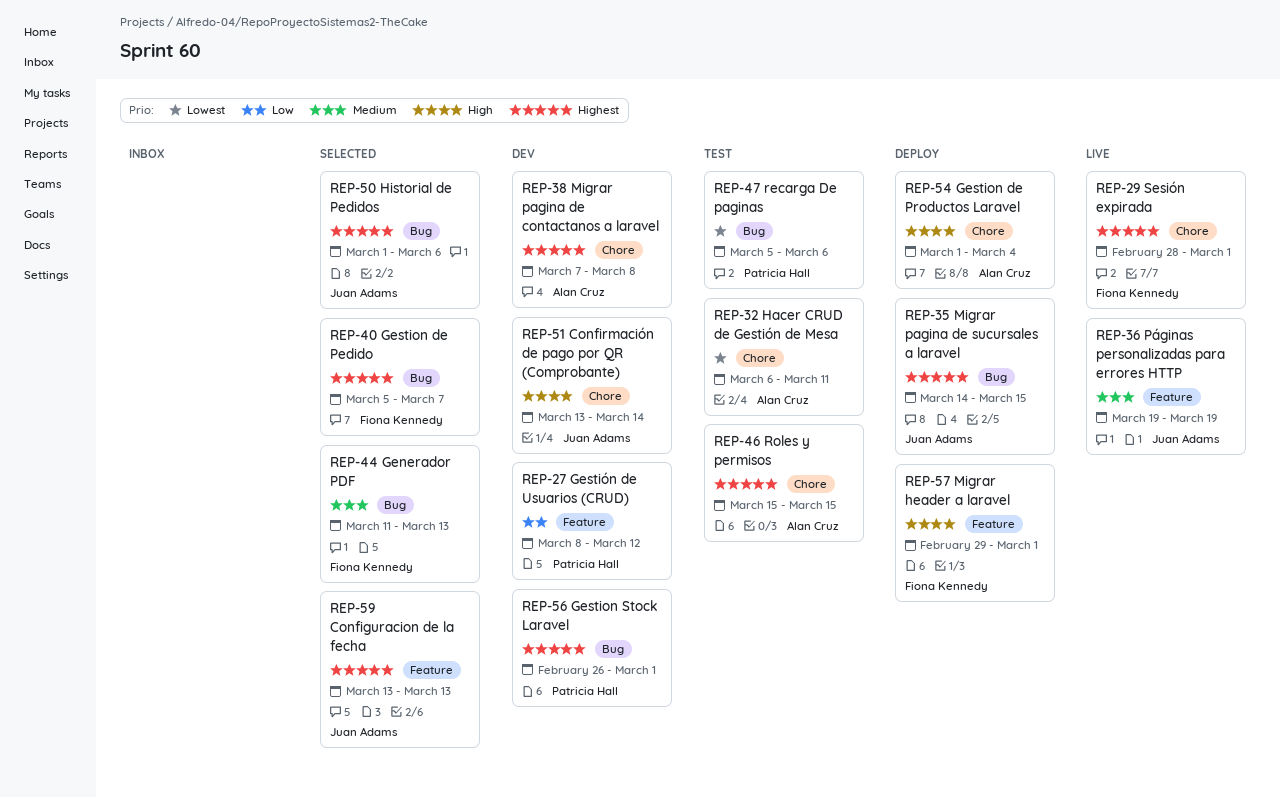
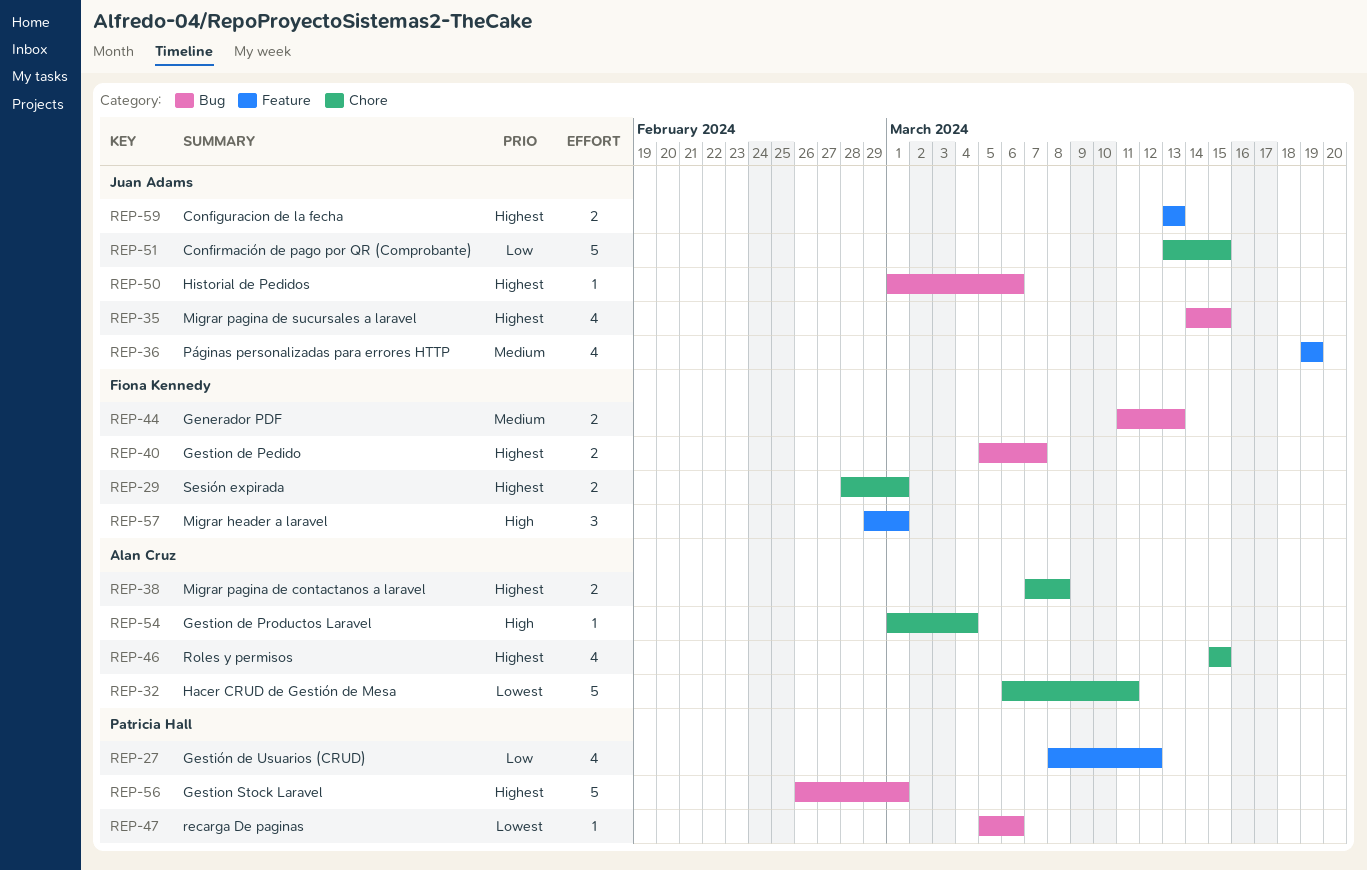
REP-51, priority: High -> Low
REP-51, due: Mar 14 -> Mar 15

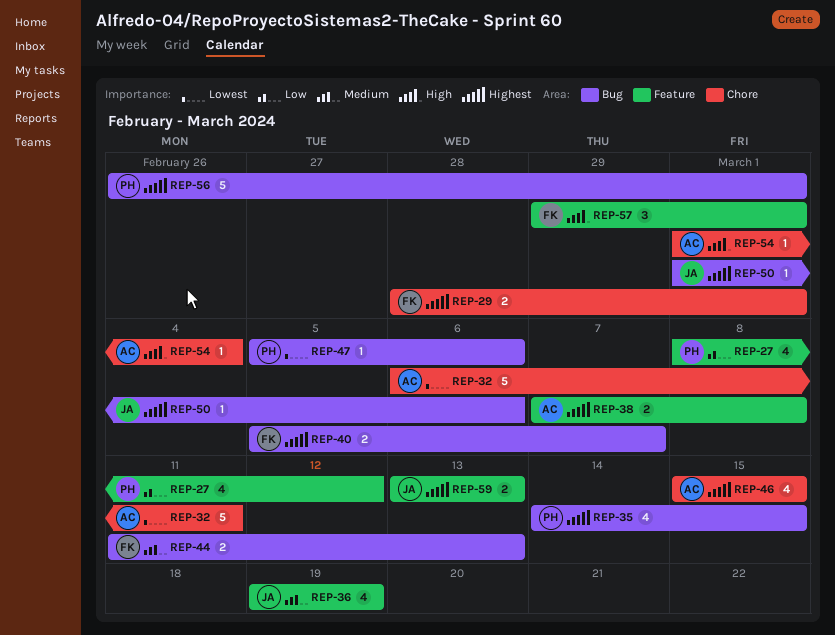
REP-35, owner: Juan Adams -> Patricia Hall
REP-38, label: Chore -> Feature
REP-51: present -> none

